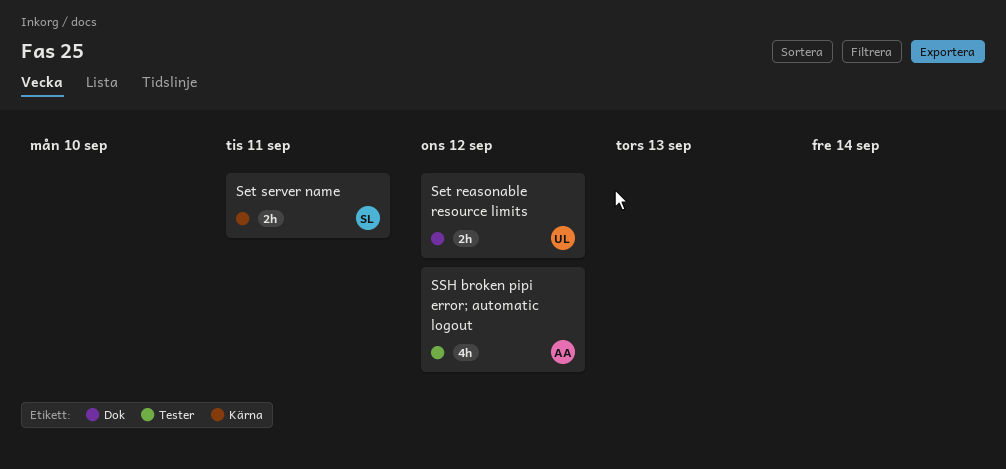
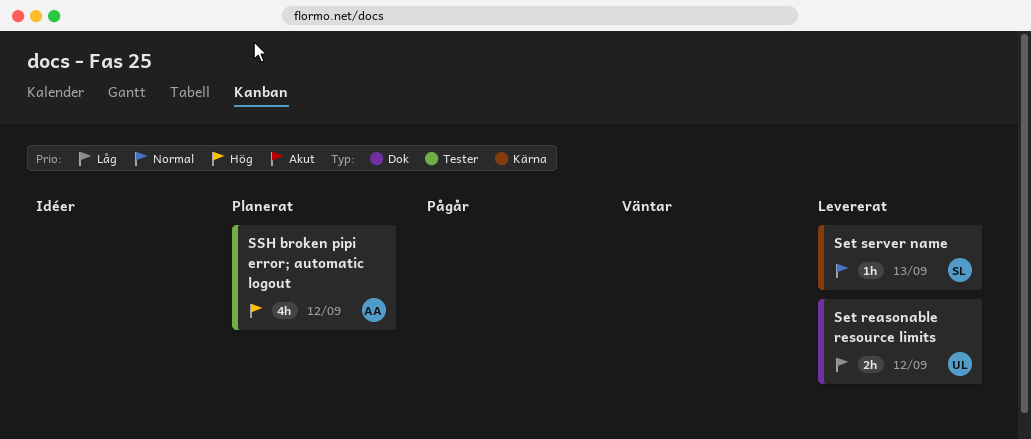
Set server name, estimate: 2h -> 1h
Set server name, due: Sep 11 -> Sep 13

